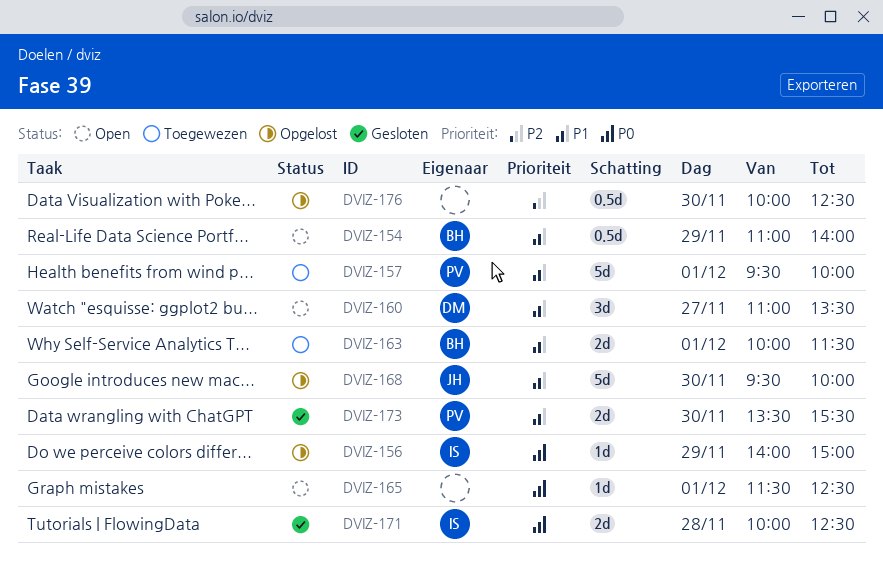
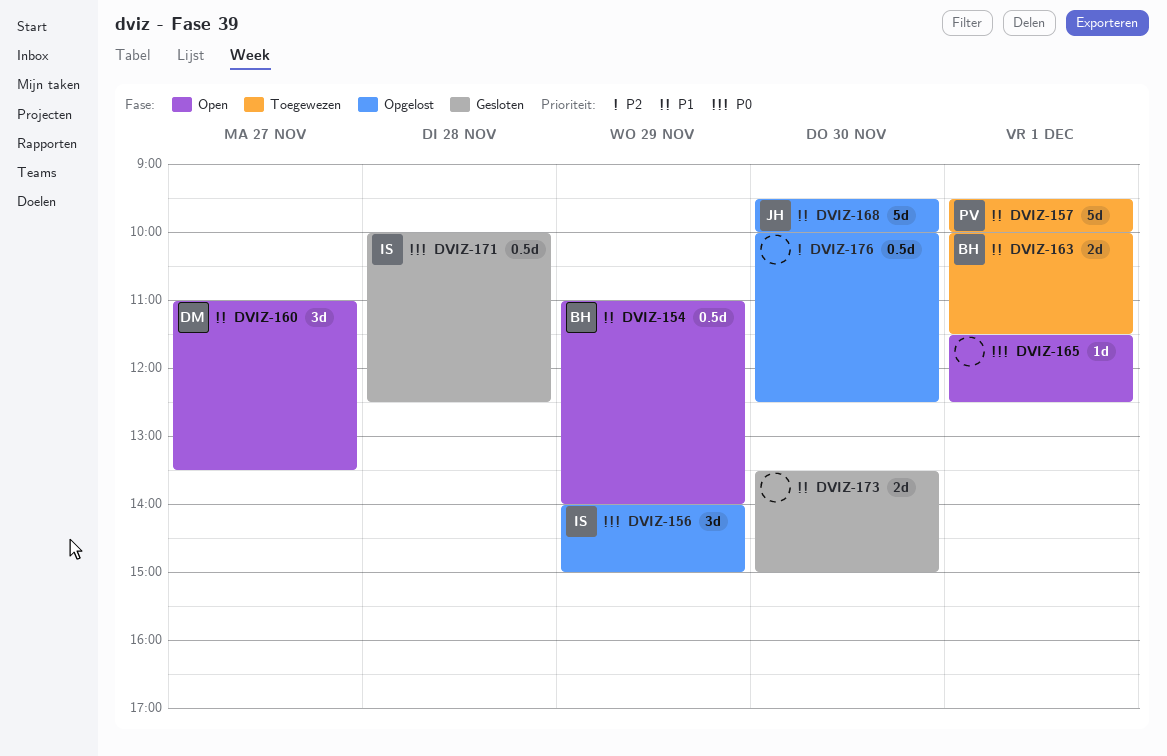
DVIZ-156, estimate: 1d -> 3d
DVIZ-171, estimate: 2d -> 0.5d
DVIZ-173, owner: PV -> none
DVIZ-173, ends: 15:30 -> 15:00

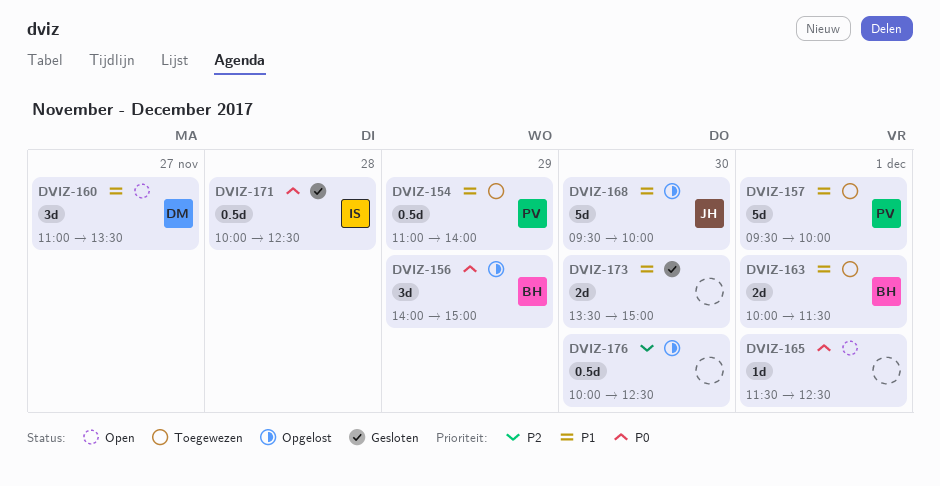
DVIZ-154, status: Open -> Toegewezen
DVIZ-154, owner: BH -> PV
DVIZ-156, owner: IS -> BH

